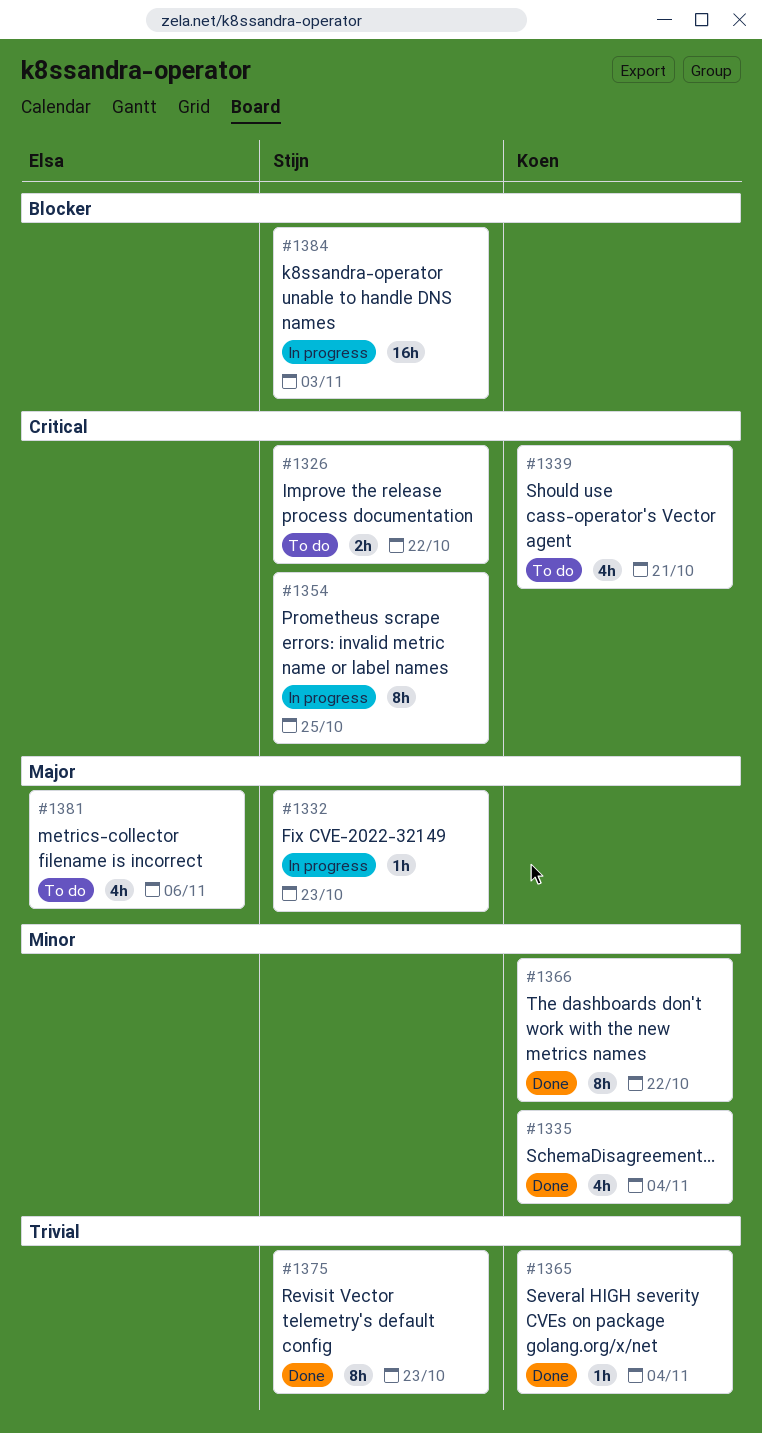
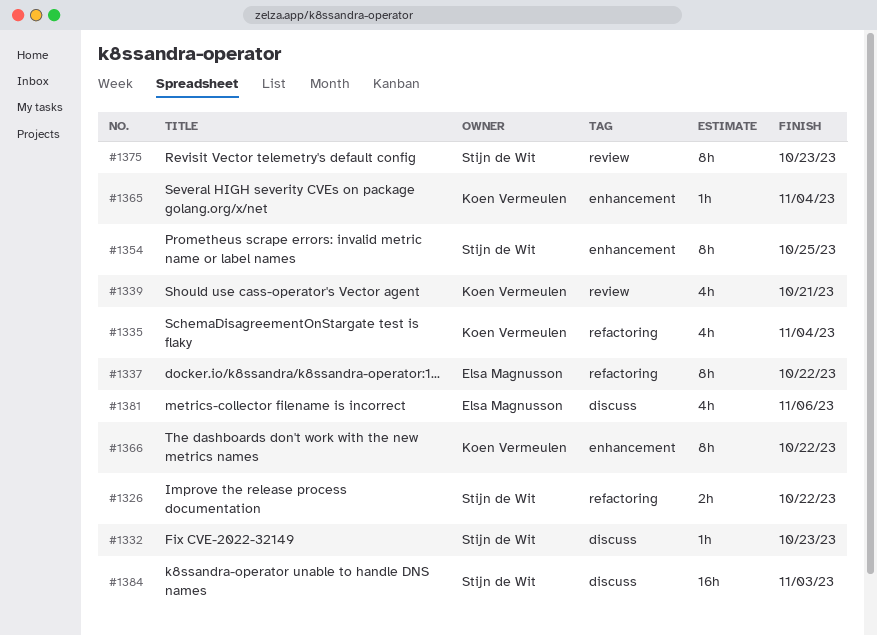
#1337: none -> present

